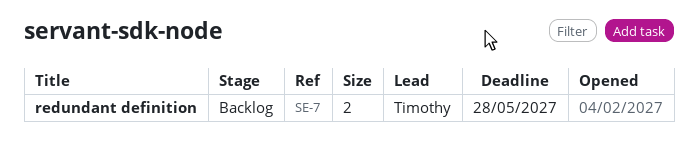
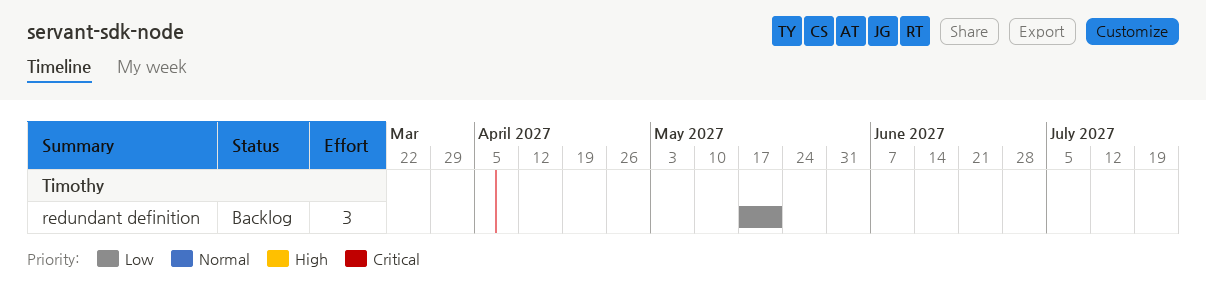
redundant definition, estimate: 2 -> 3
redundant definition, due: May 28 -> May 21

